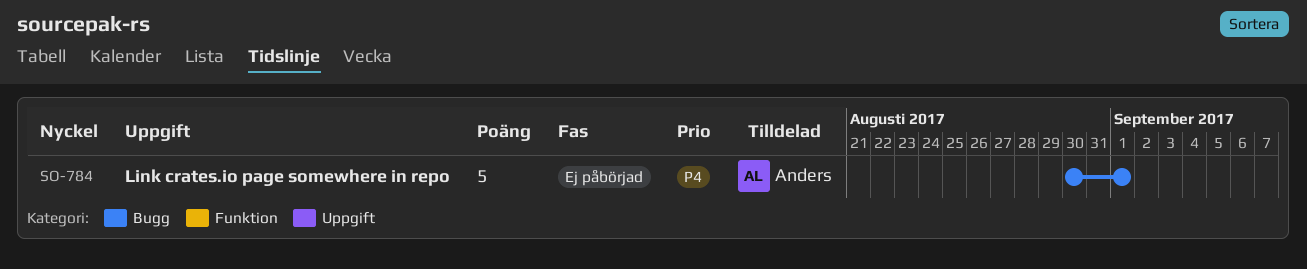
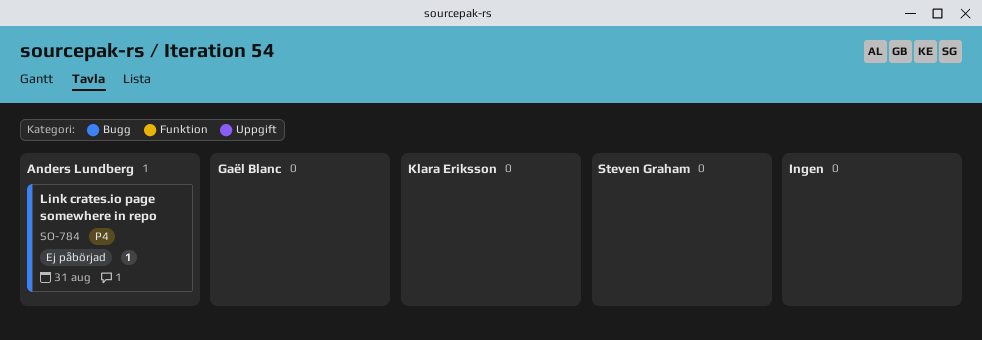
SO-784, estimate: 5 -> 1
SO-784, due: Sep 1 -> Aug 31

